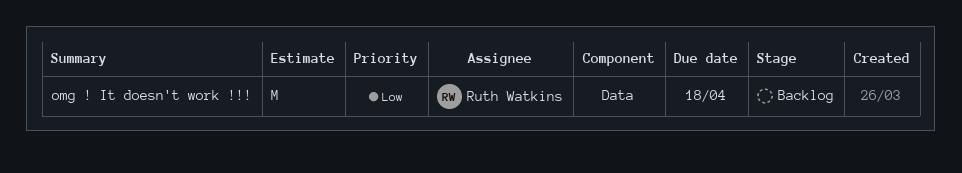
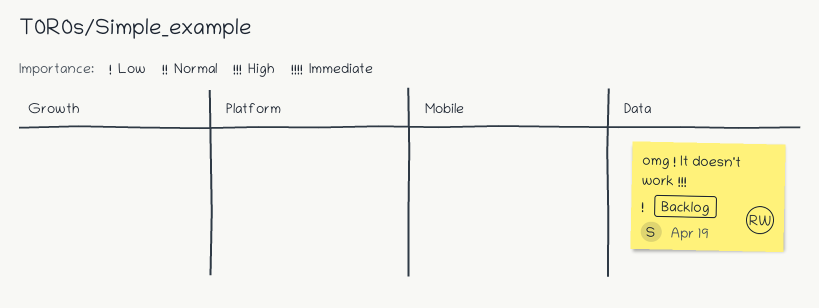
omg ! It doesn't work !!!, estimate: M -> S
omg ! It doesn't work !!!, due: Apr 18 -> Apr 19

